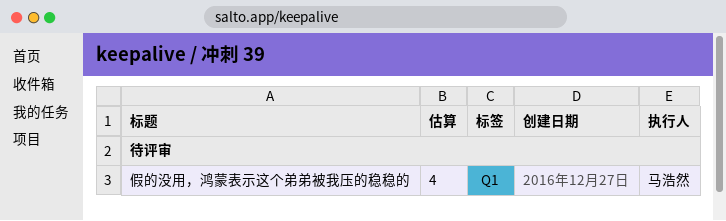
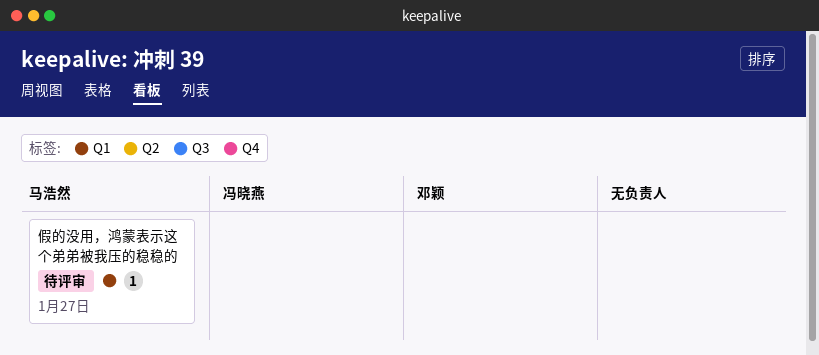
假的没用，鸿蒙表示这个弟弟被我压的稳稳的, estimate: 4 -> 1

